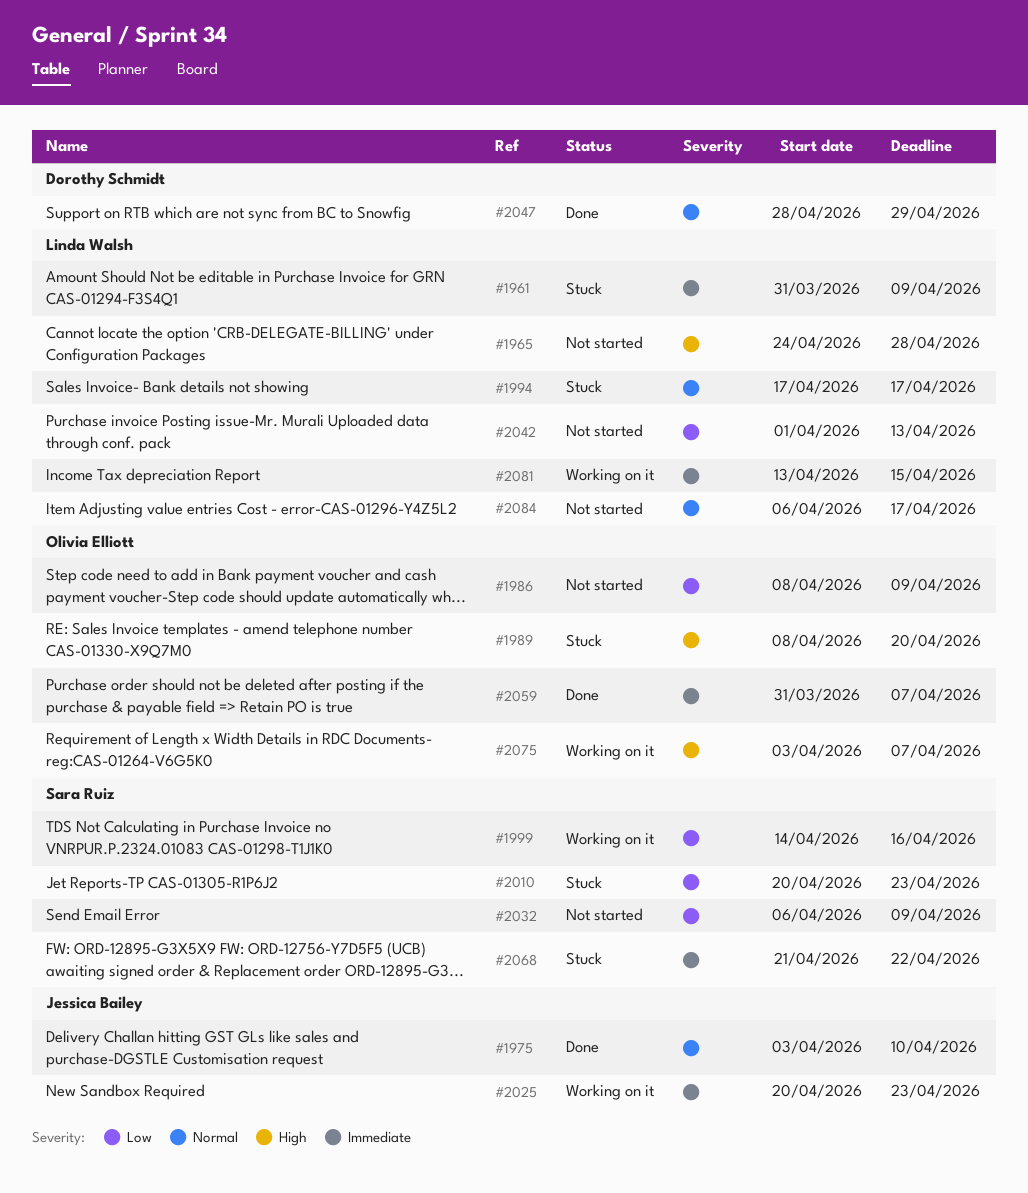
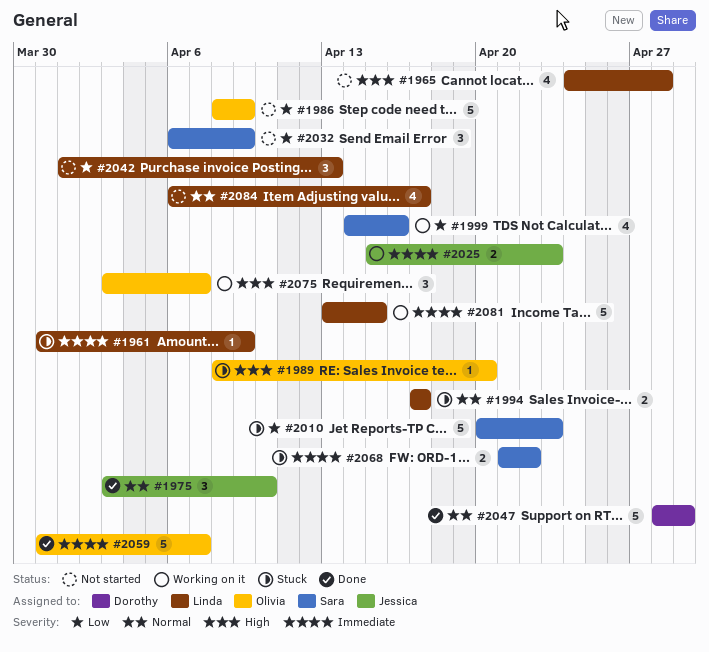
#2025, start: Apr 20 -> Apr 15

